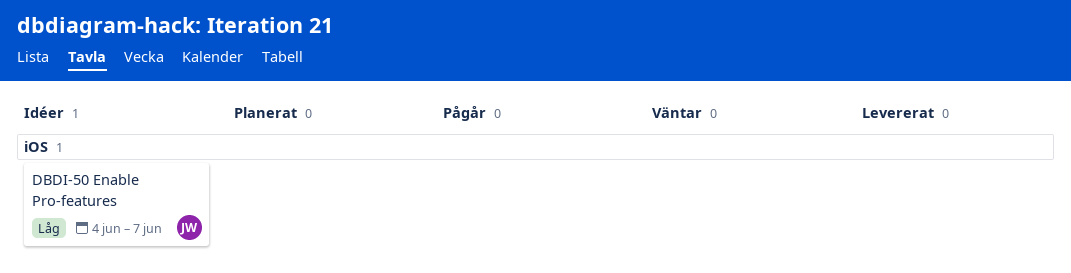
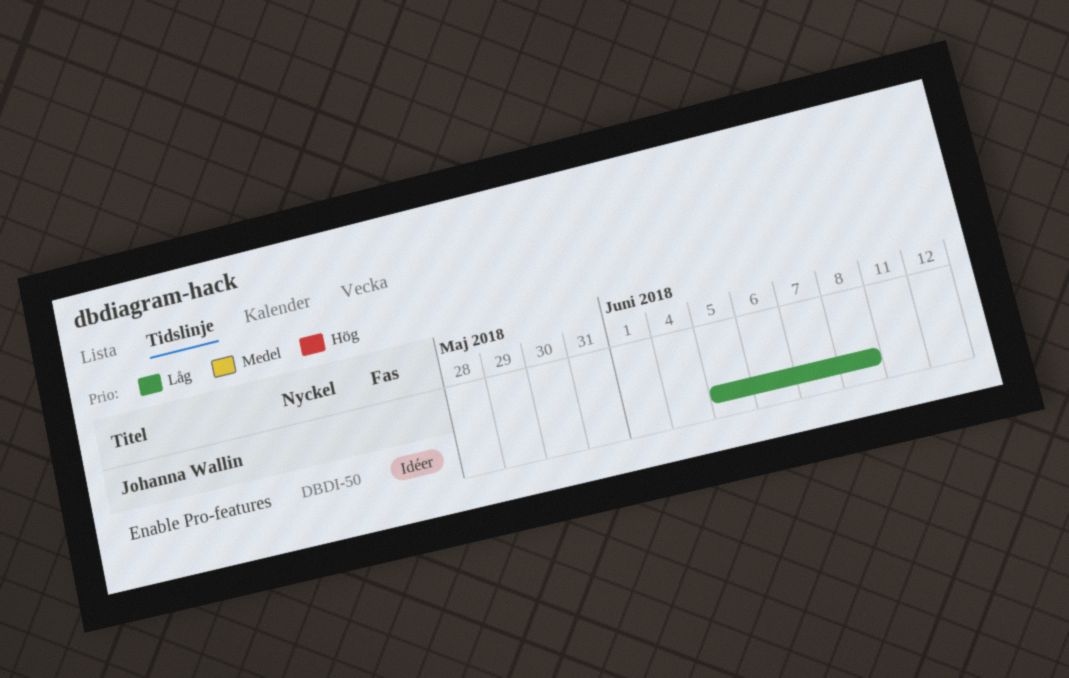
DBDI-50, start: Jun 4 -> Jun 5
DBDI-50, due: Jun 7 -> Jun 8

